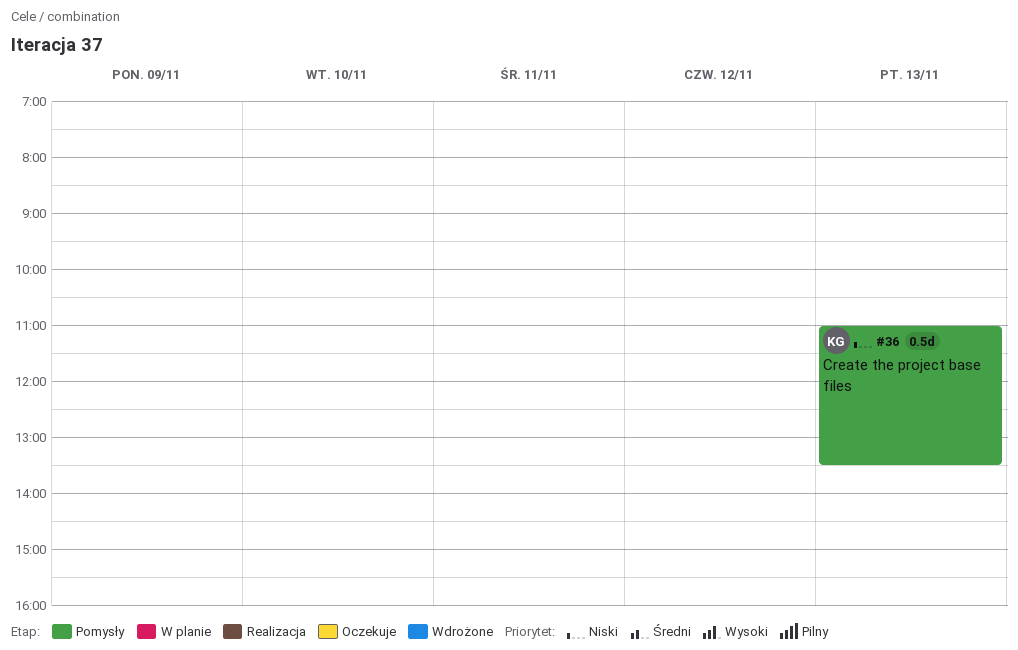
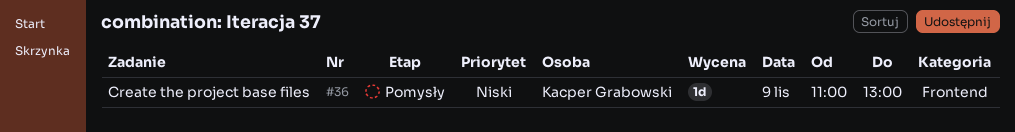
#36, estimate: 0.5d -> 1d
#36, day: Nov 13 -> Nov 9
#36, ends: 13:30 -> 13:00

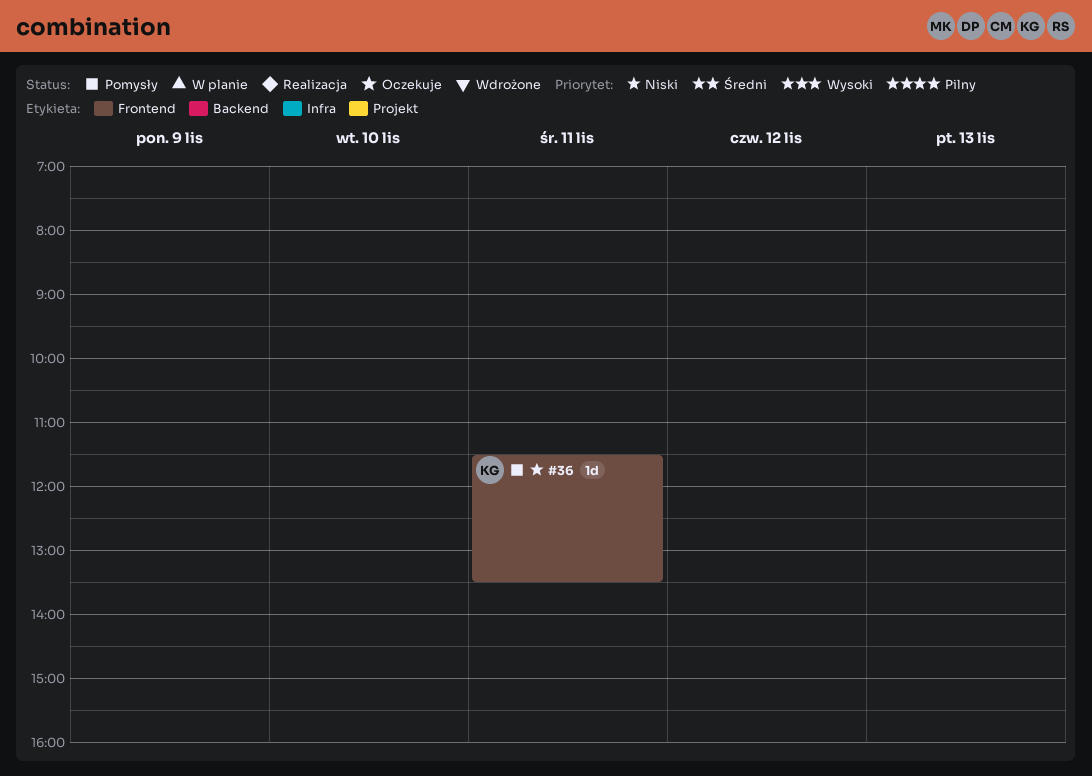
#36, day: Nov 9 -> Nov 11
#36, begins: 11:00 -> 11:30
#36, ends: 13:00 -> 13:30

